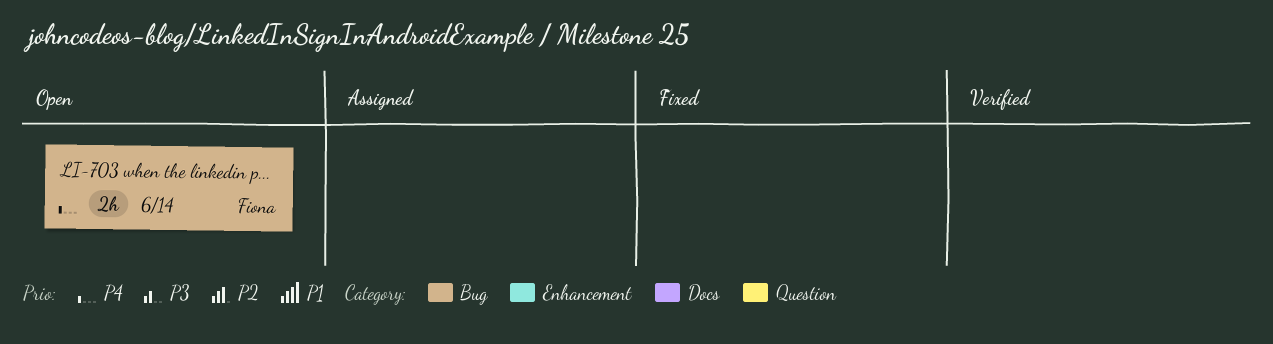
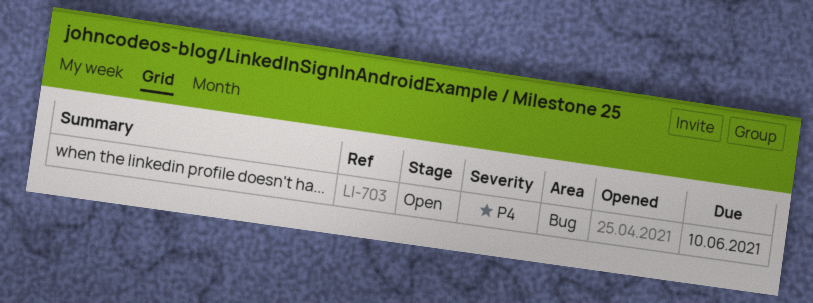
LI-703, due: Jun 14 -> Jun 10

